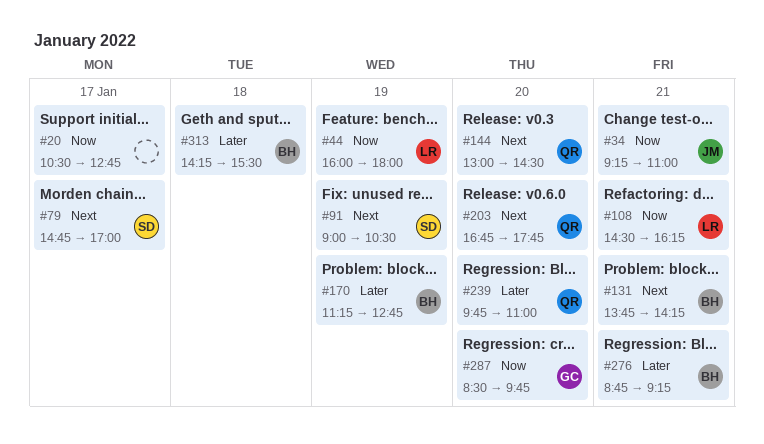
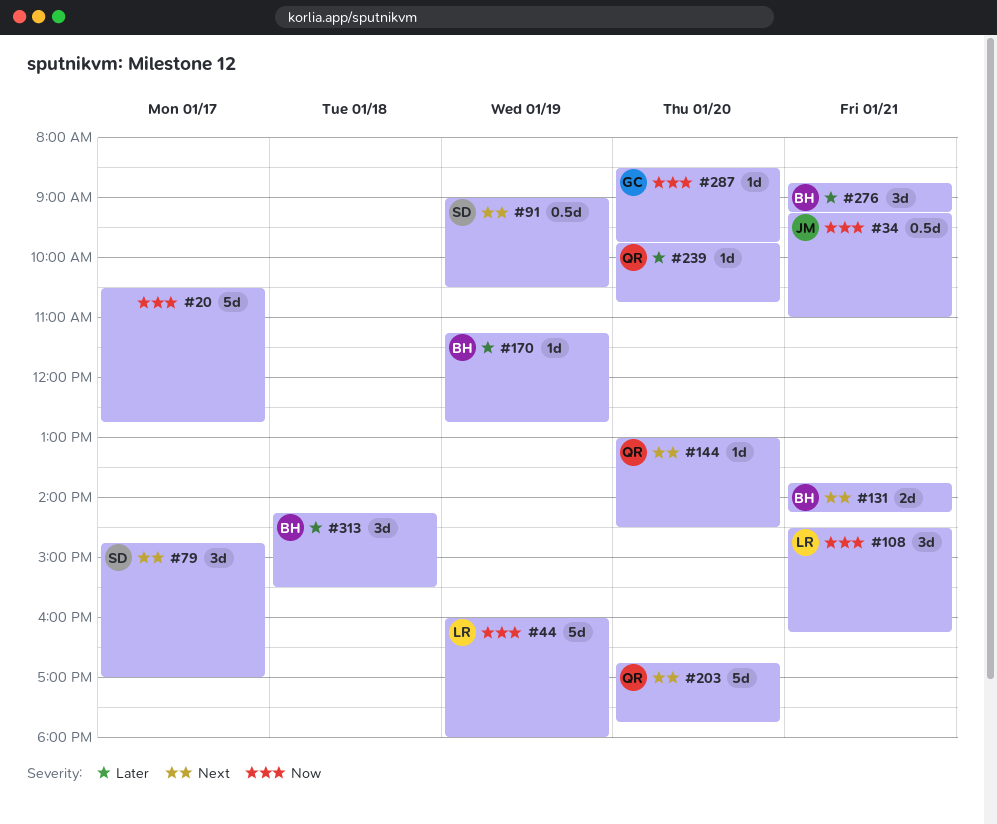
#239, ends: 11:00 -> 10:45

